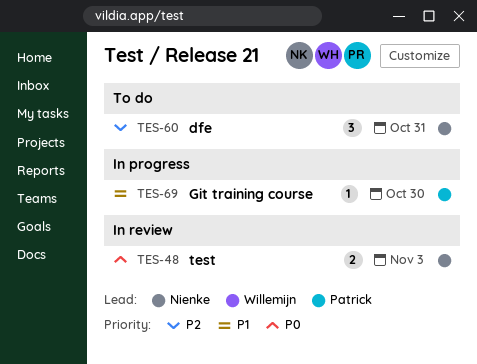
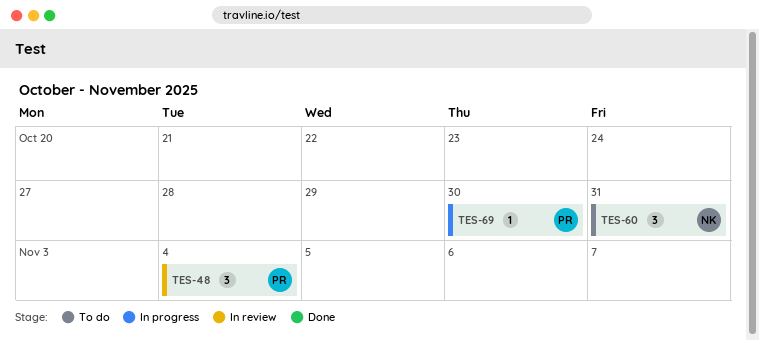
TES-48, owner: Nienke -> Patrick
TES-48, estimate: 2 -> 3
TES-48, due: Nov 3 -> Nov 4

